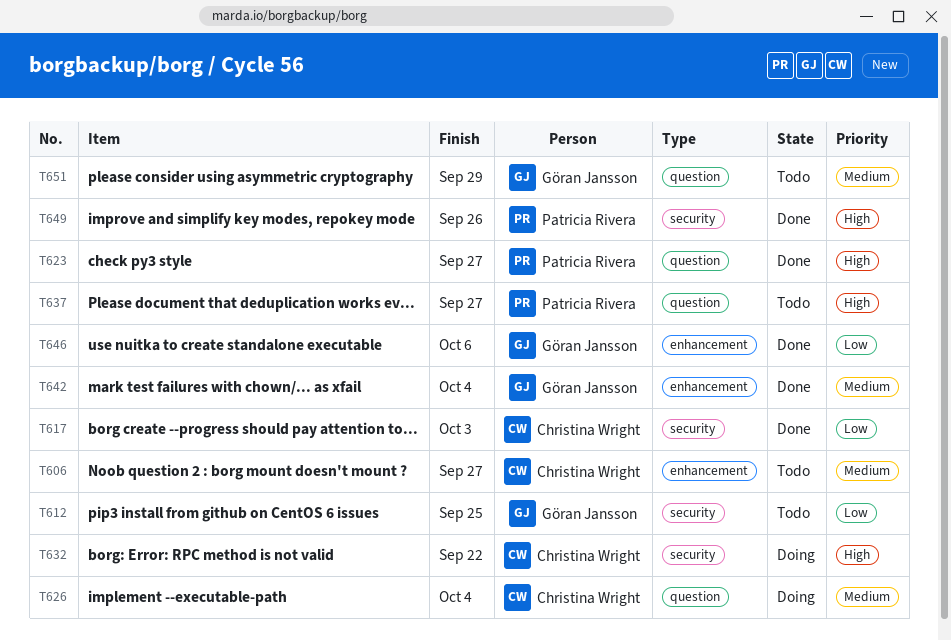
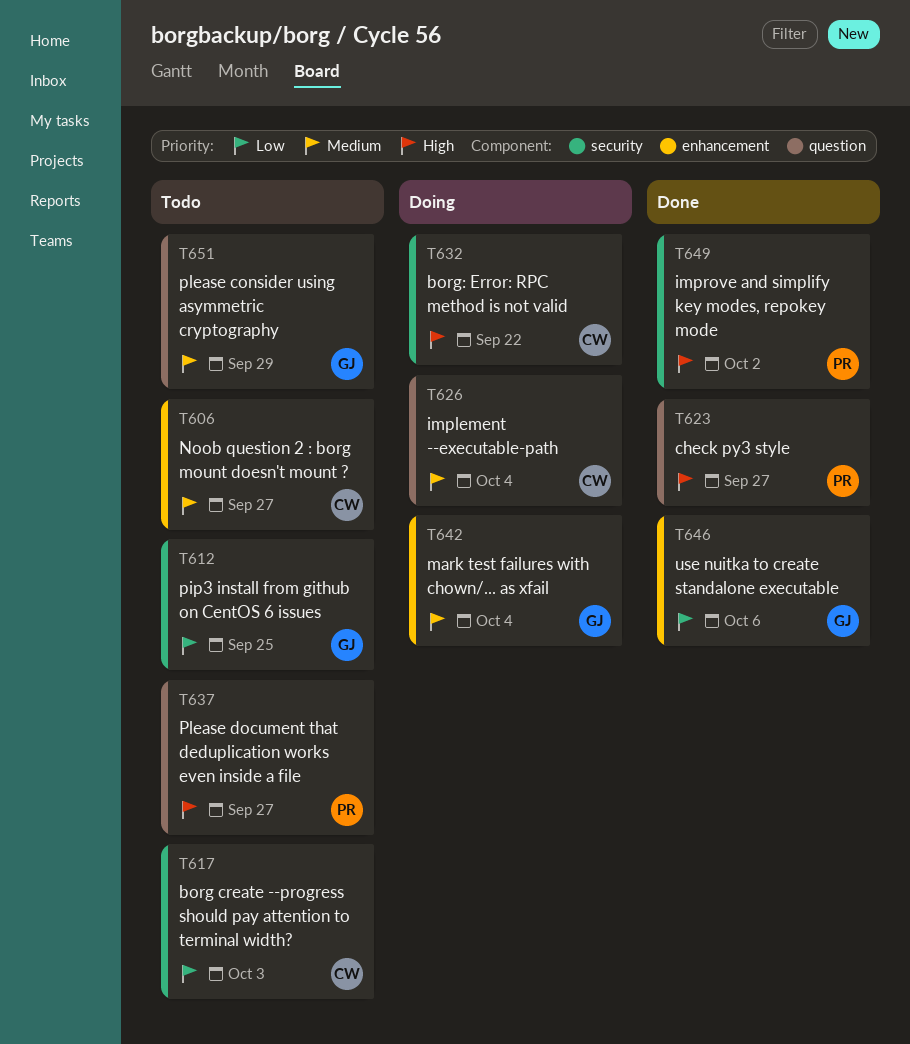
T617, status: Done -> Todo
T642, status: Done -> Doing
T649, due: Sep 26 -> Oct 2

